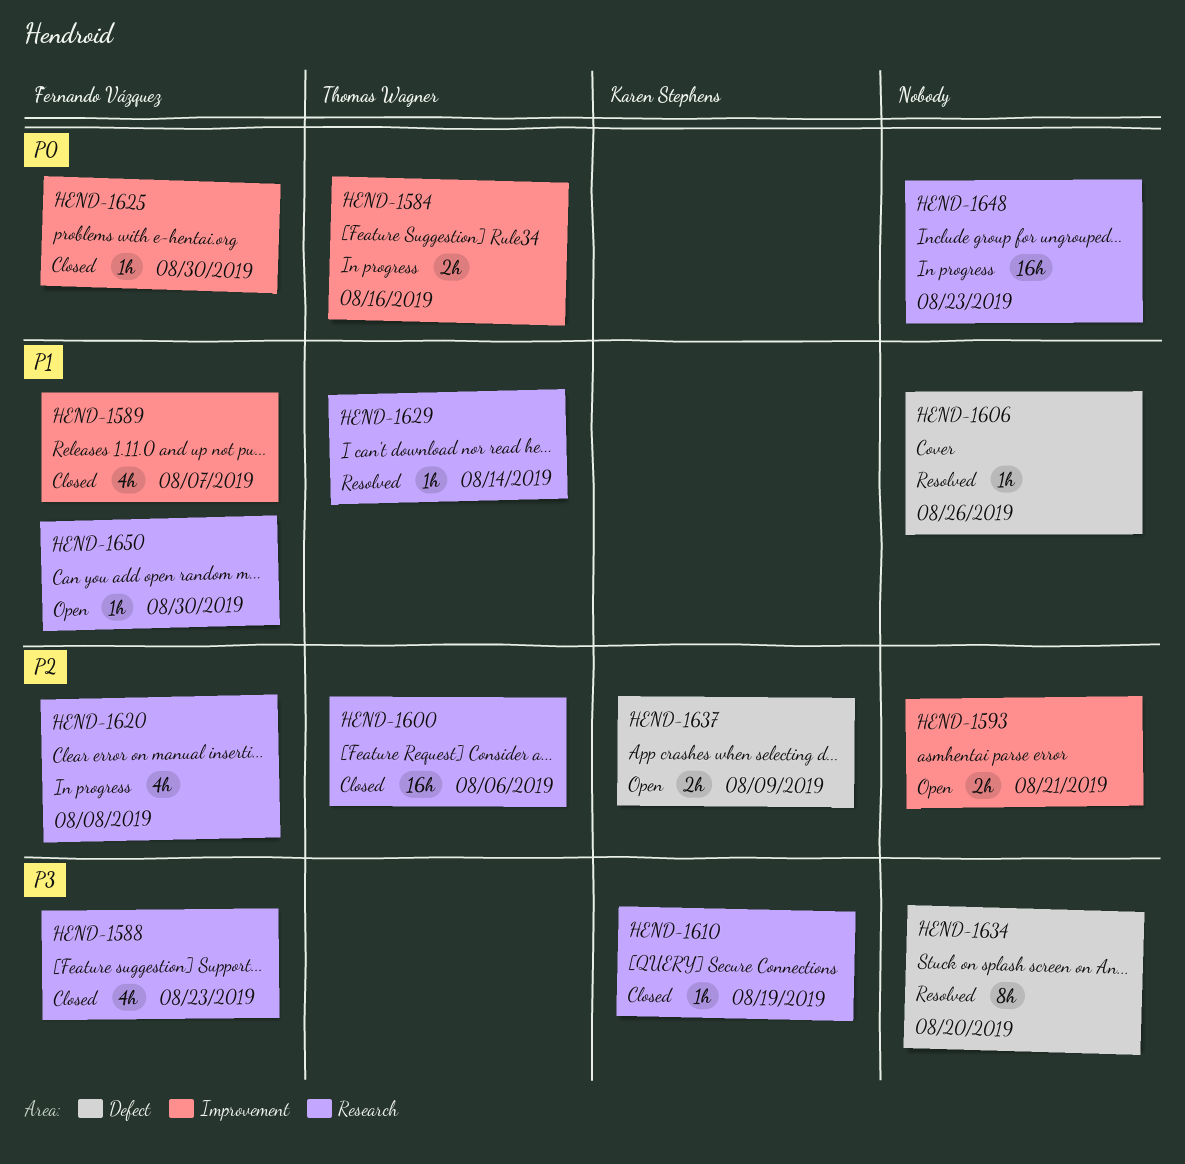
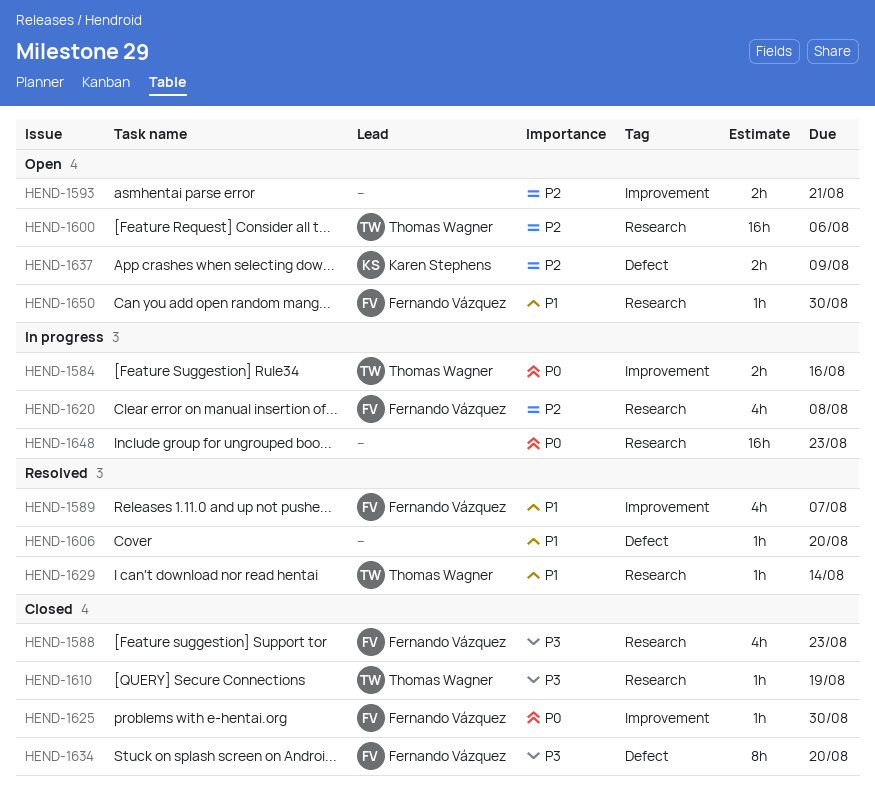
HEND-1589, status: Closed -> Resolved
HEND-1600, status: Closed -> Open
HEND-1606, due: Aug 26 -> Aug 20
HEND-1610, owner: Karen Stephens -> Thomas Wagner
HEND-1634, status: Resolved -> Closed
HEND-1634, owner: none -> Fernando Vázquez

